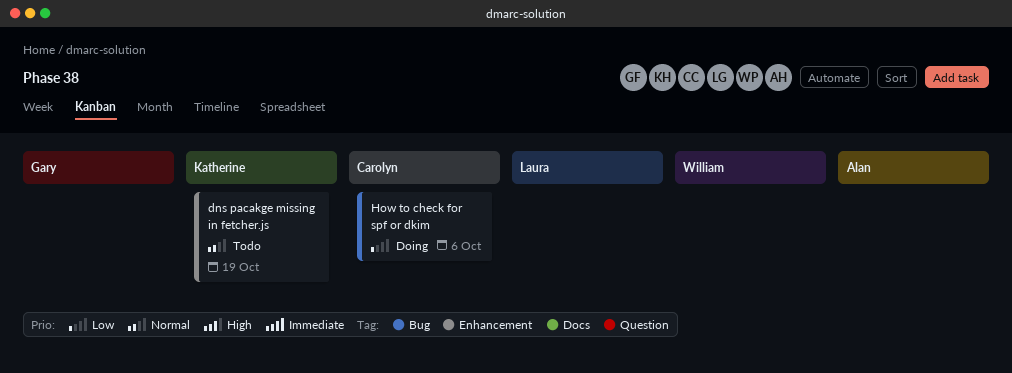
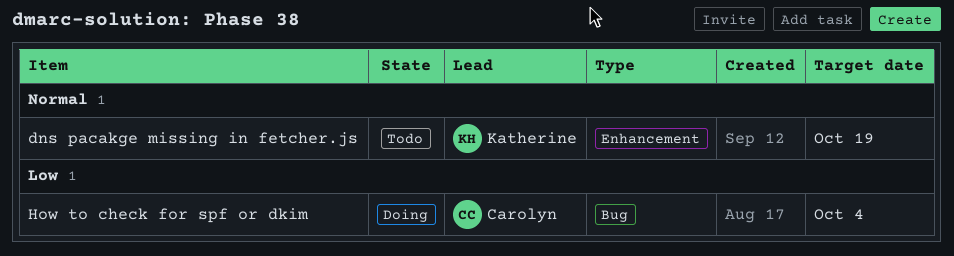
How to check for spf or dkim, due: Oct 6 -> Oct 4

